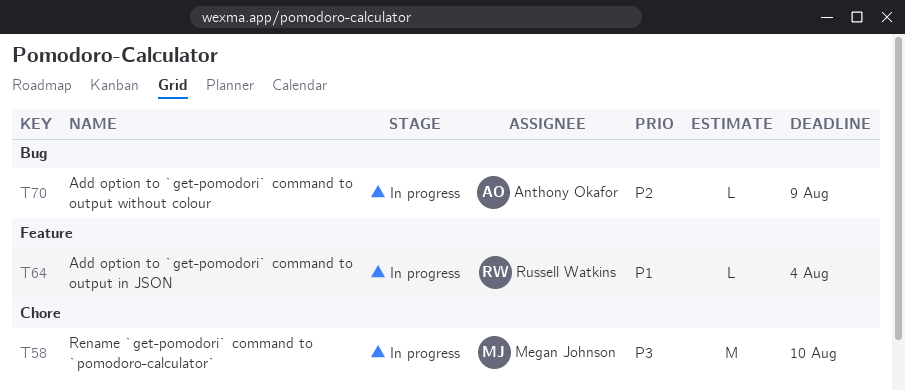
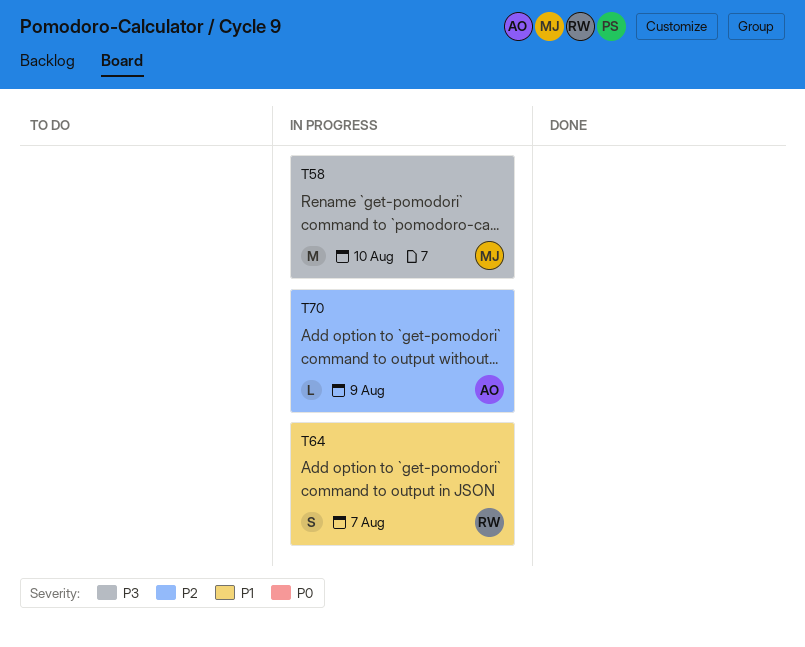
T64, estimate: L -> S
T64, due: Aug 4 -> Aug 7

